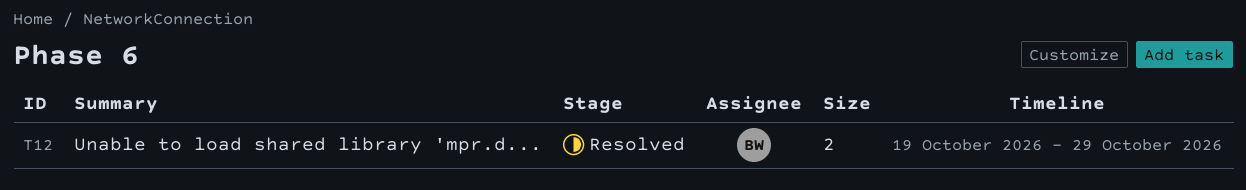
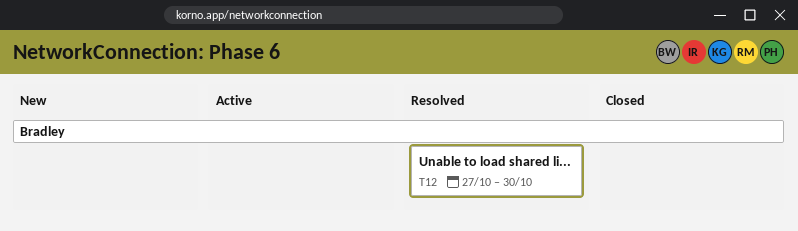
T12, start: Oct 19 -> Oct 27
T12, due: Oct 29 -> Oct 30

